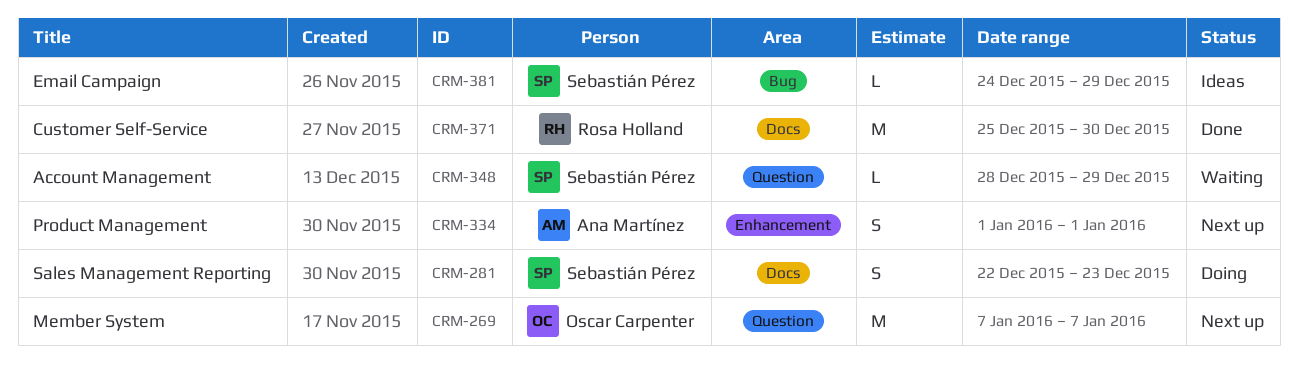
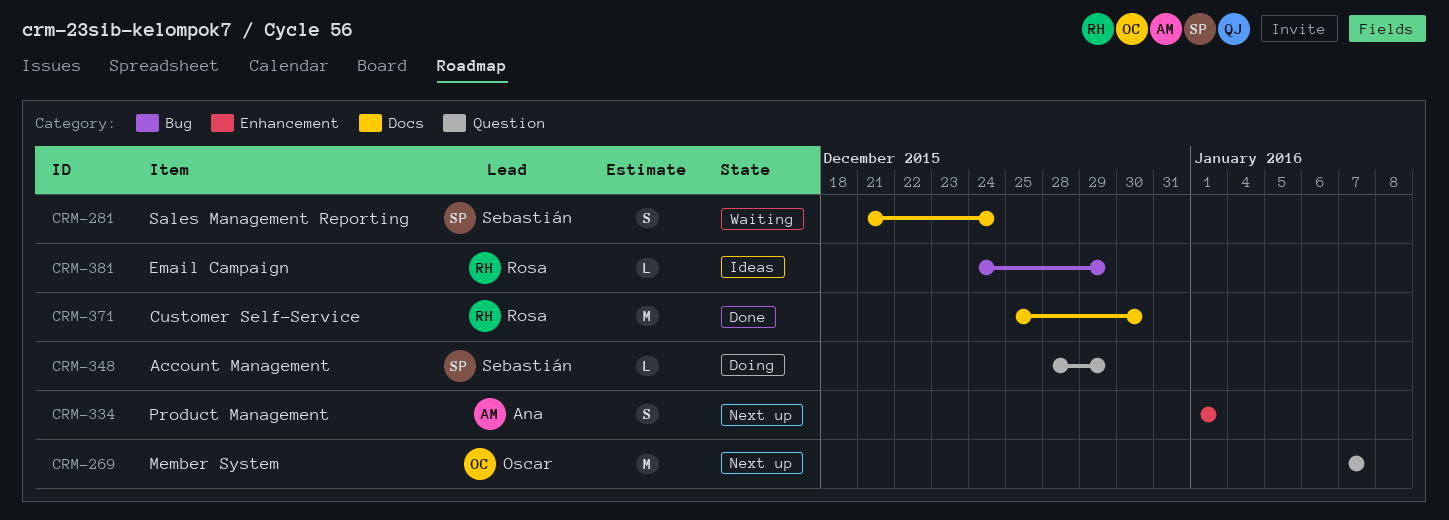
CRM-281, status: Doing -> Waiting
CRM-281, start: Dec 22 -> Dec 21
CRM-281, due: Dec 23 -> Dec 24
CRM-348, status: Waiting -> Doing
CRM-381, owner: Sebastián Pérez -> Rosa Holland

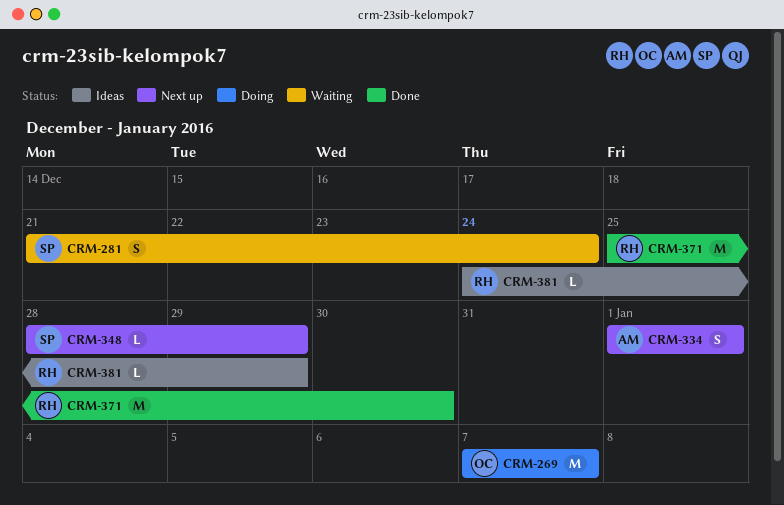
CRM-269, status: Next up -> Doing
CRM-348, status: Doing -> Next up

